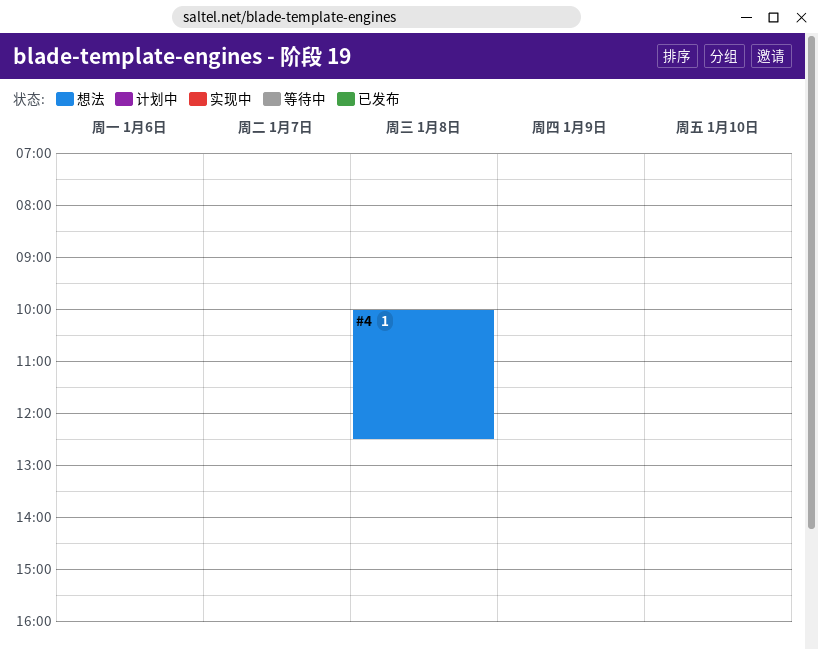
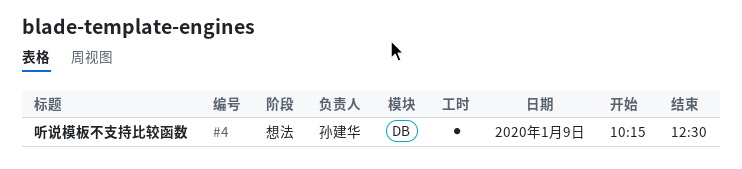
#4, day: Jan 8 -> Jan 9
#4, begins: 10:00 -> 10:15

